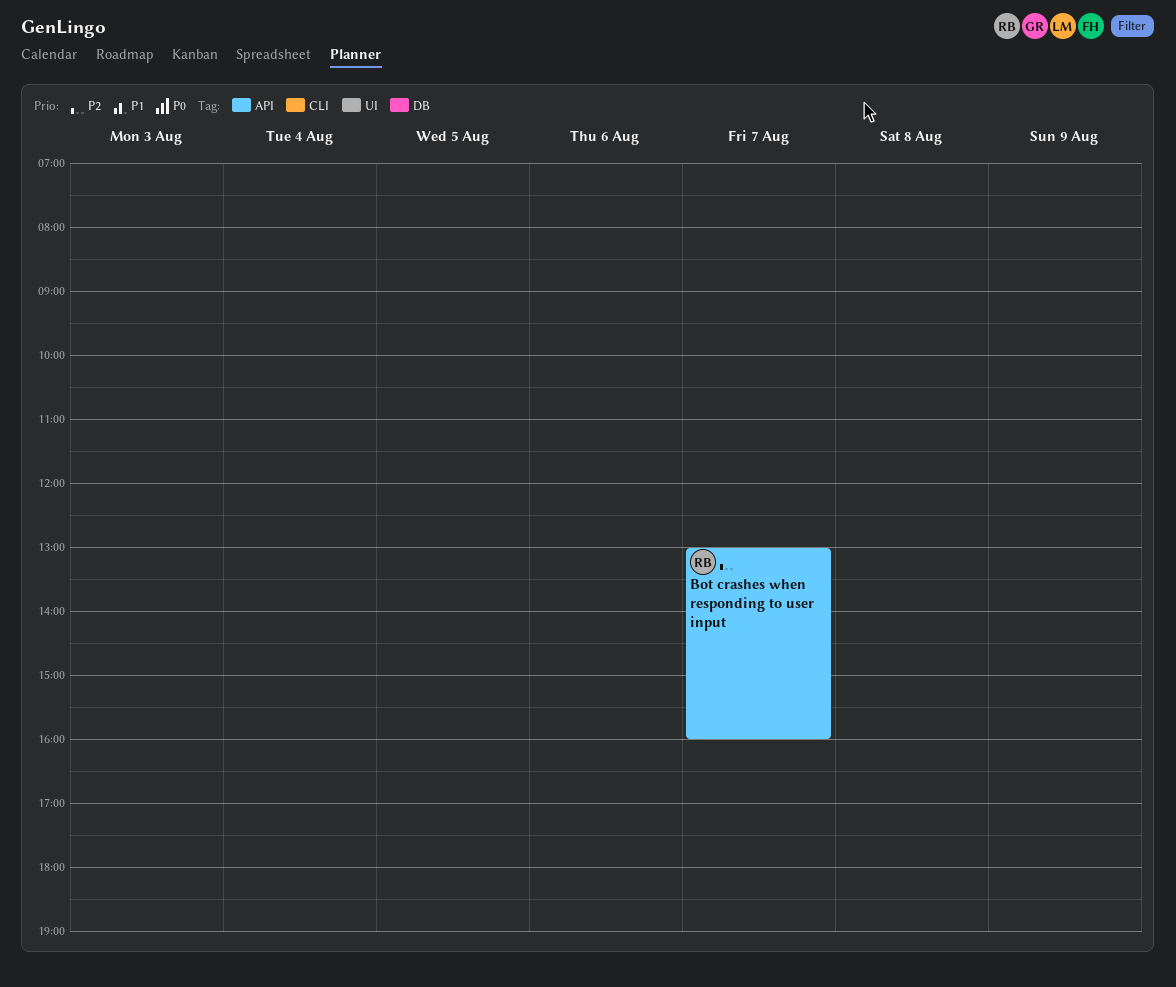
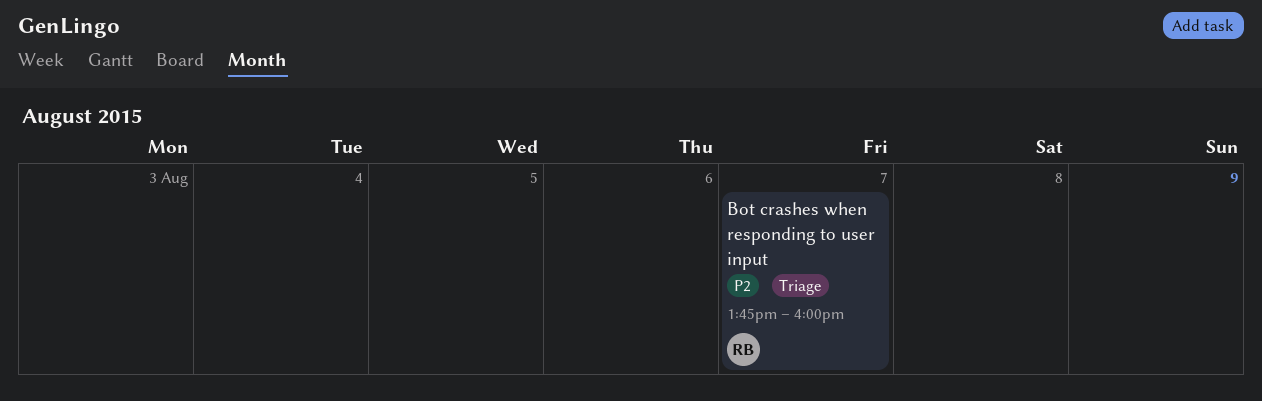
Bot crashes when responding to user input, begins: 13:00 -> 13:45

